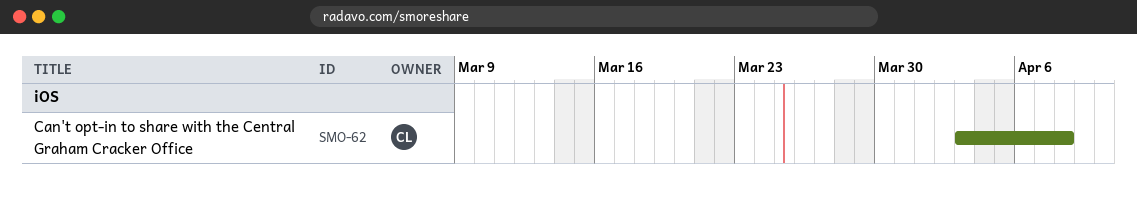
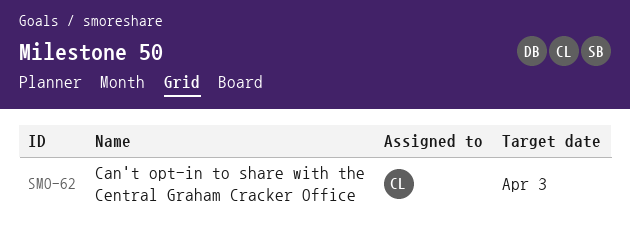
SMO-62, due: Apr 8 -> Apr 3

